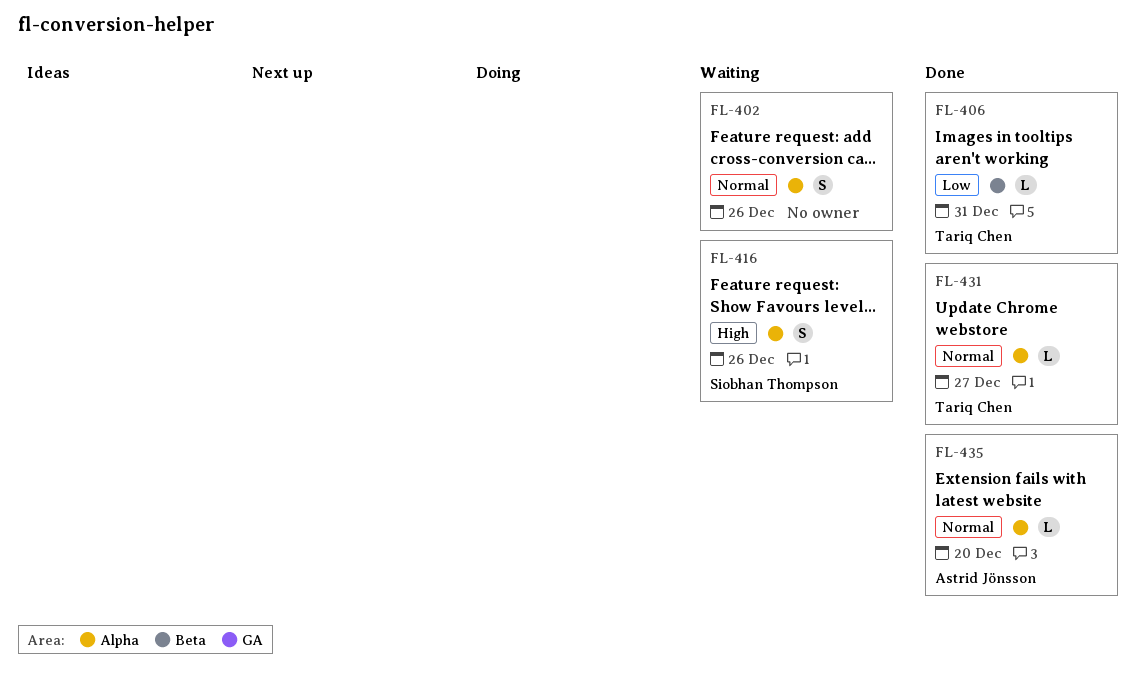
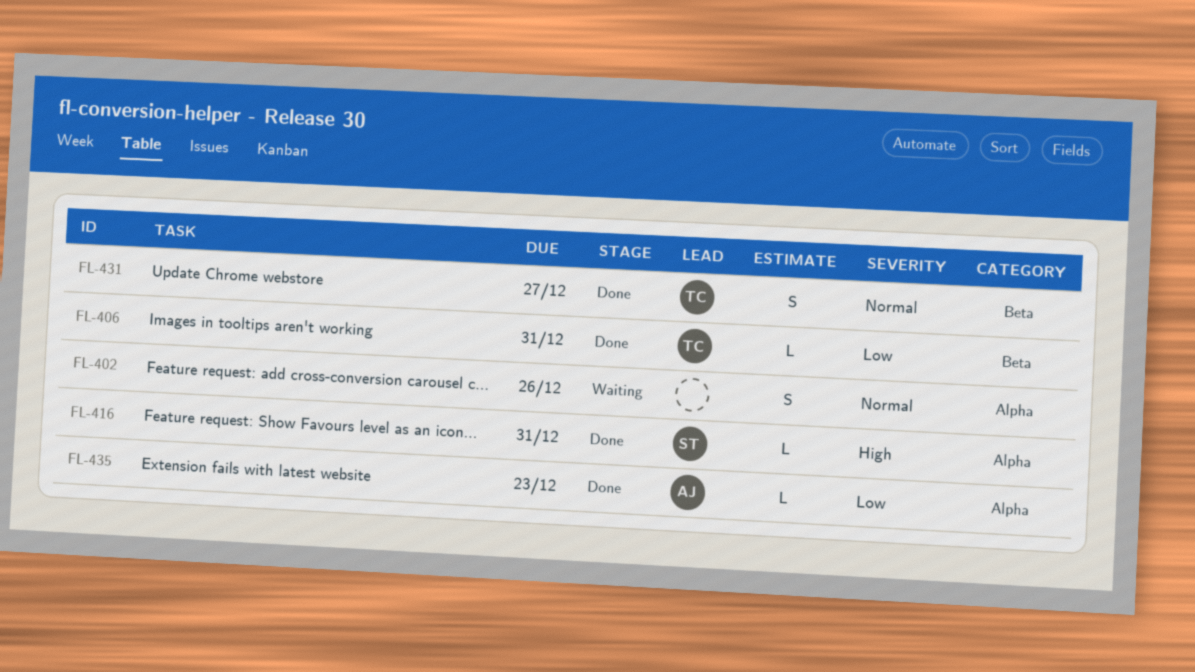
FL-416, status: Waiting -> Done
FL-416, estimate: S -> L
FL-416, due: Dec 26 -> Dec 31
FL-431, label: Alpha -> Beta
FL-431, estimate: L -> S
FL-435, priority: Normal -> Low
FL-435, due: Dec 20 -> Dec 23

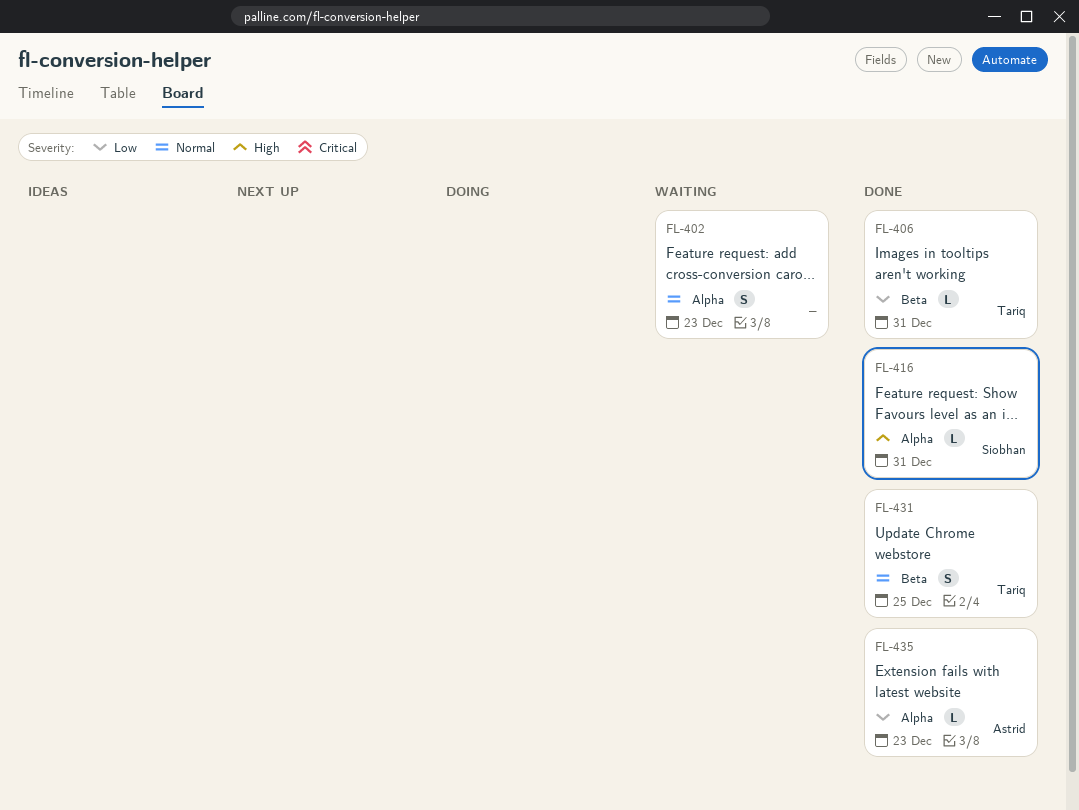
FL-402, due: Dec 26 -> Dec 23
FL-431, due: Dec 27 -> Dec 25

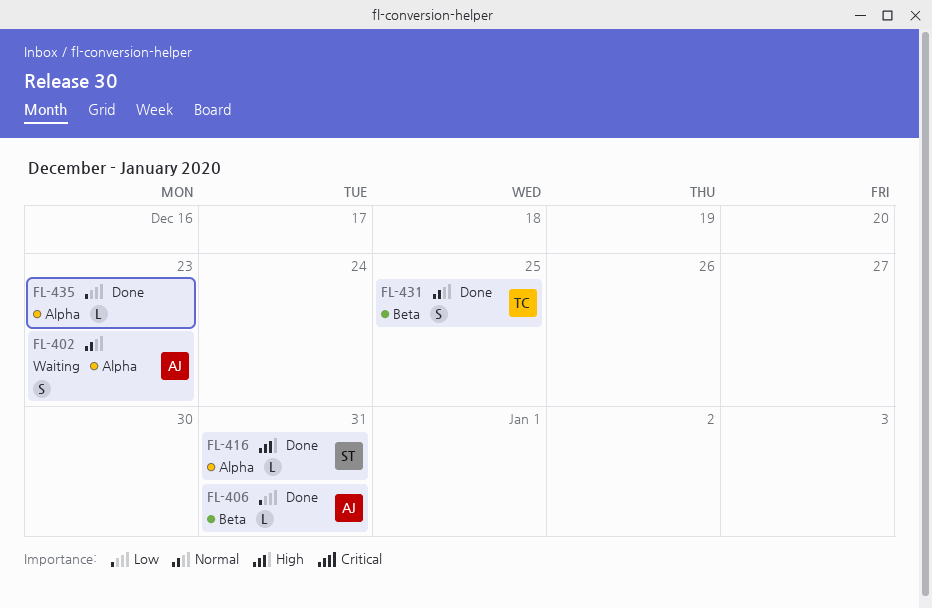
FL-402, owner: none -> Astrid
FL-406, owner: Tariq -> Astrid
FL-435, owner: Astrid -> none

